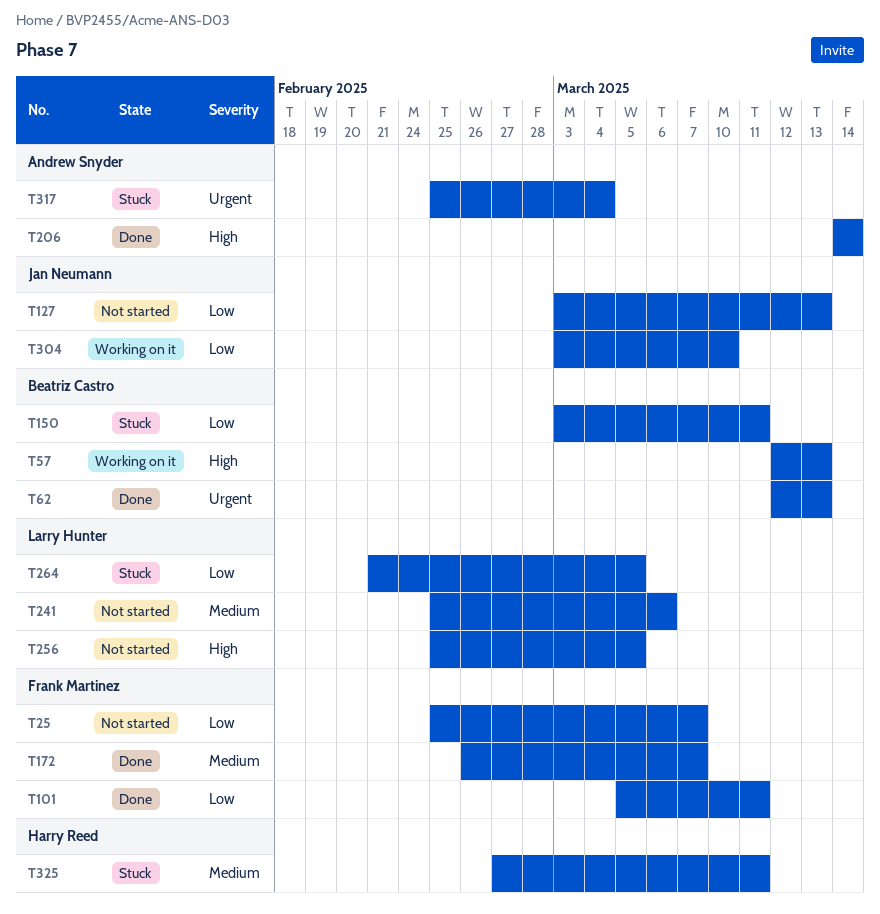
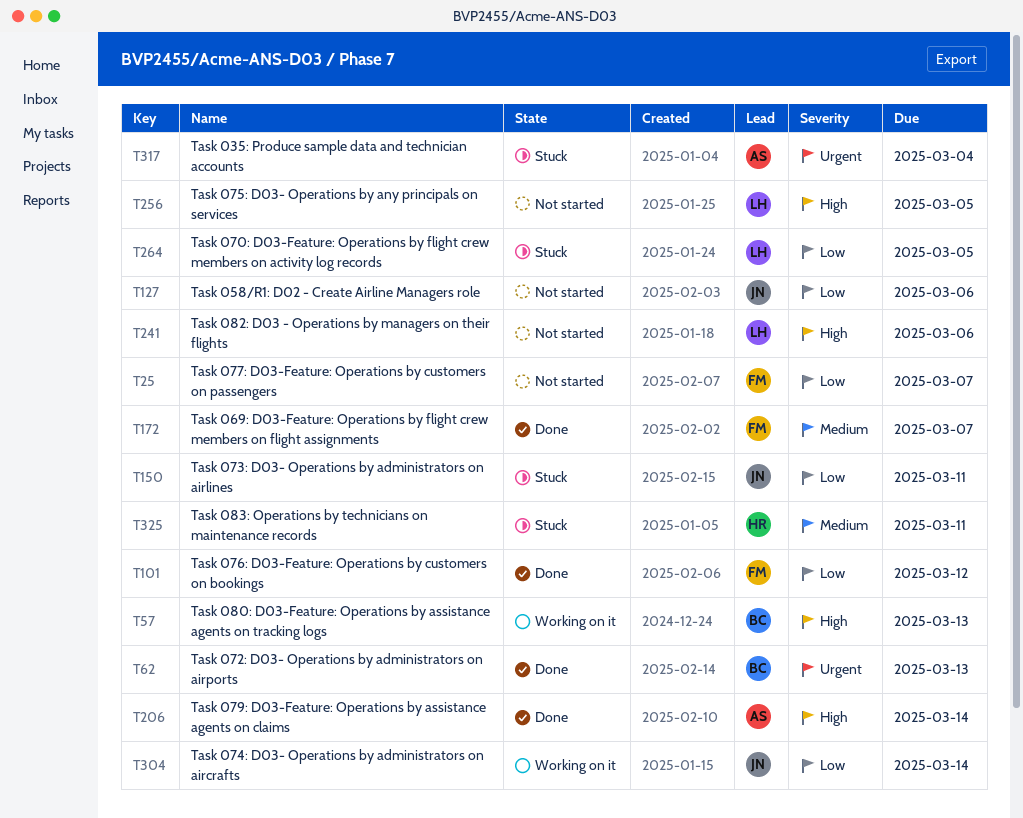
T101, due: Mar 11 -> Mar 12
T127, due: Mar 13 -> Mar 6
T150, owner: Beatriz Castro -> Jan Neumann
T241, priority: Medium -> High
T304, due: Mar 10 -> Mar 14

